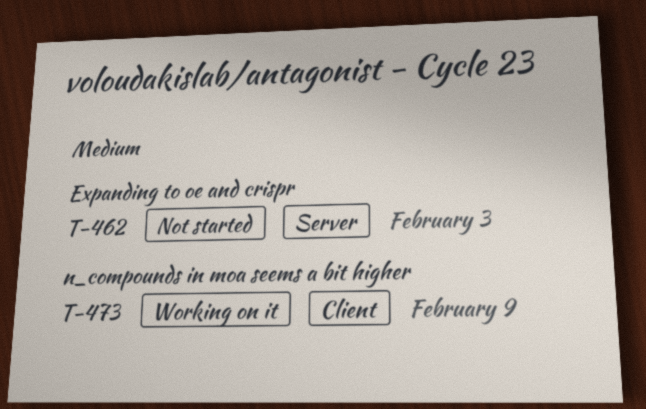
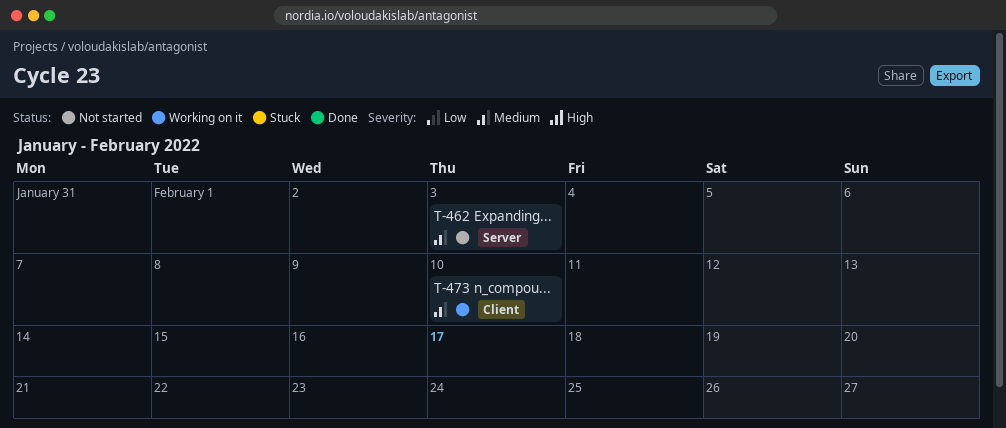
T-473, due: Feb 9 -> Feb 10

